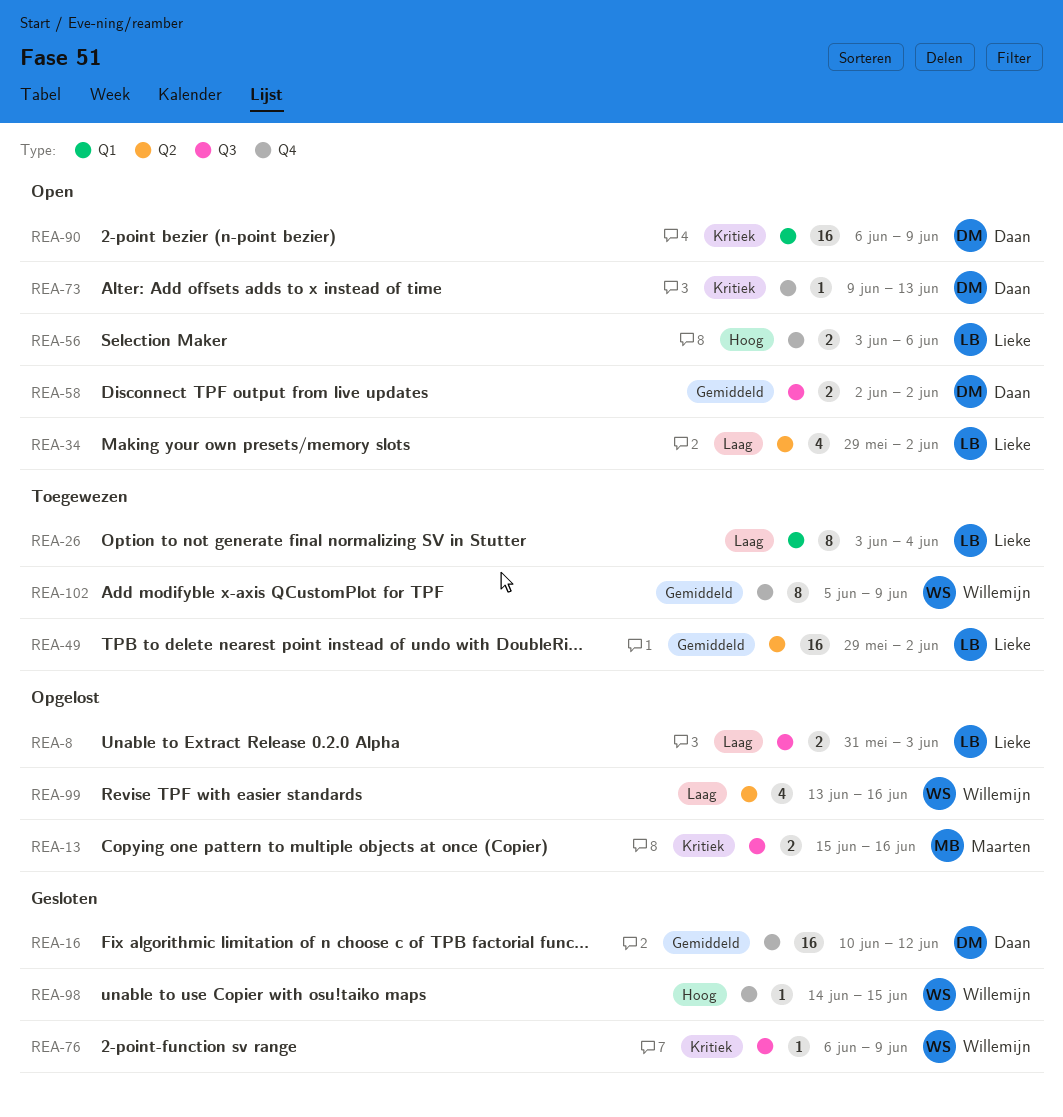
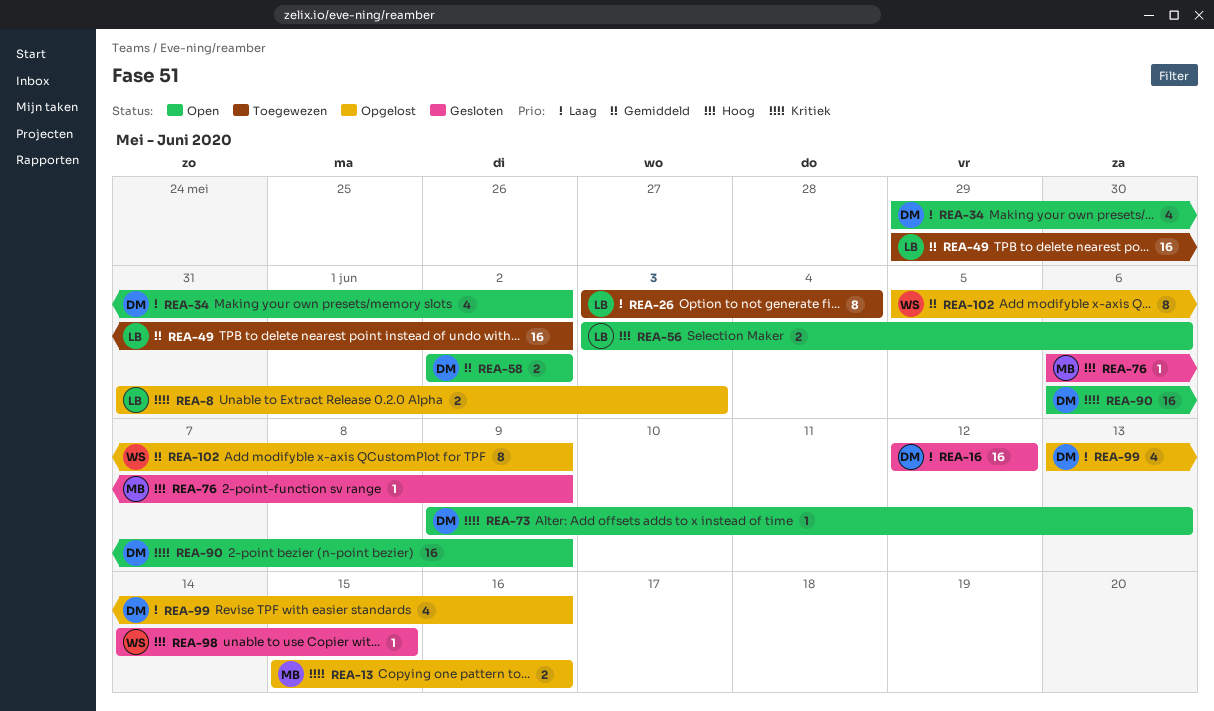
REA-8, priority: Laag -> Kritiek
REA-16, priority: Gemiddeld -> Laag
REA-16, start: Jun 10 -> Jun 12
REA-34, owner: Lieke -> Daan
REA-76, owner: Willemijn -> Maarten
REA-76, priority: Kritiek -> Hoog
REA-99, owner: Willemijn -> Daan
REA-102, status: Toegewezen -> Opgelost

